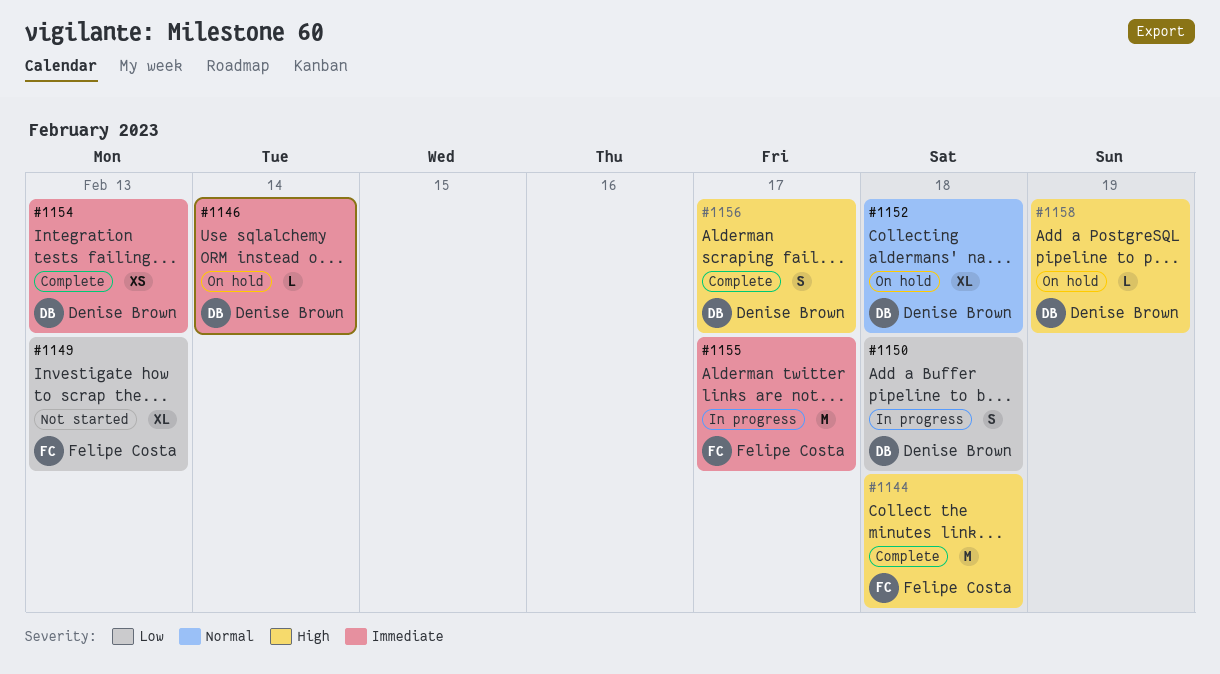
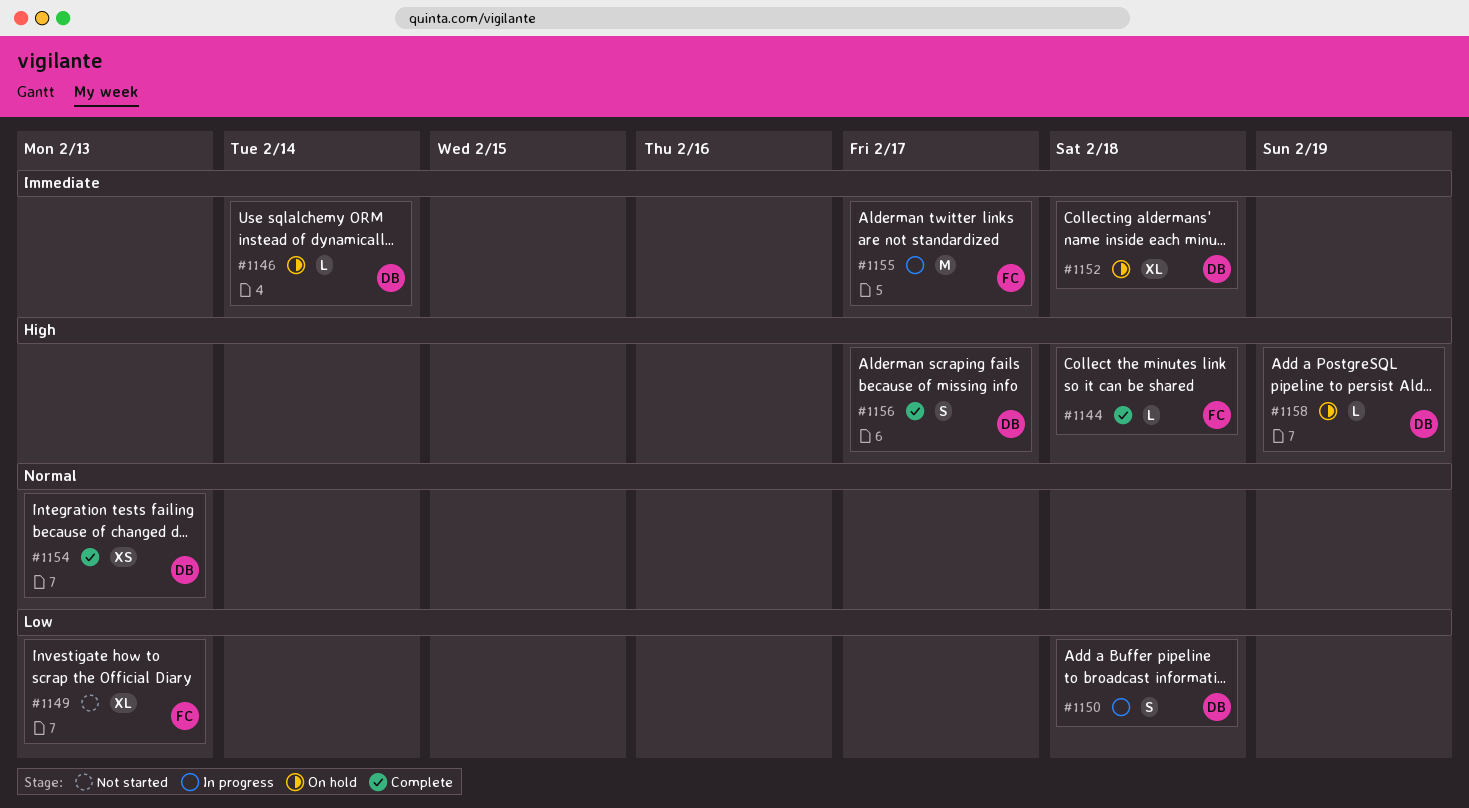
#1144, estimate: M -> L
#1152, priority: Normal -> Immediate
#1154, priority: Immediate -> Normal

